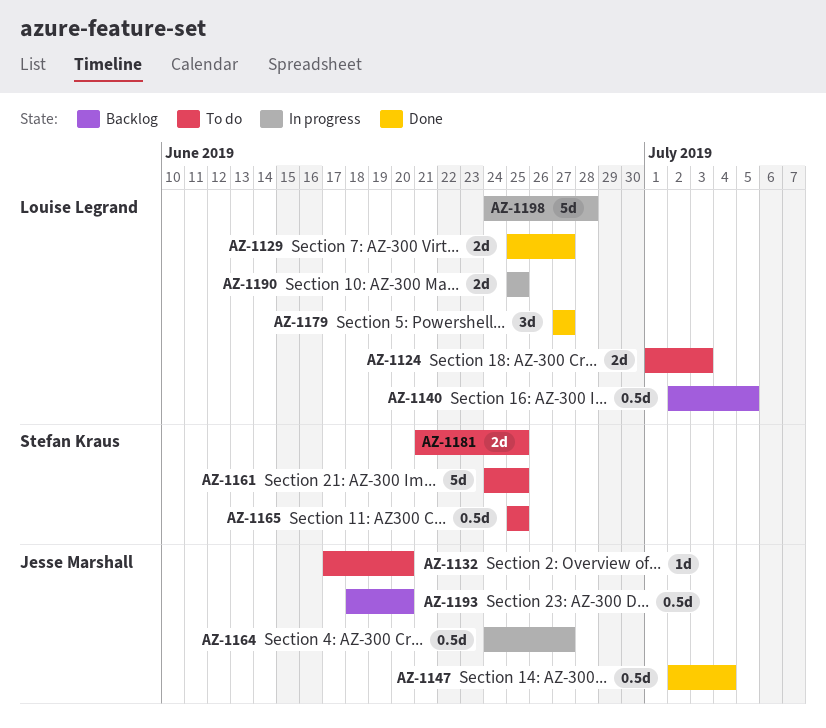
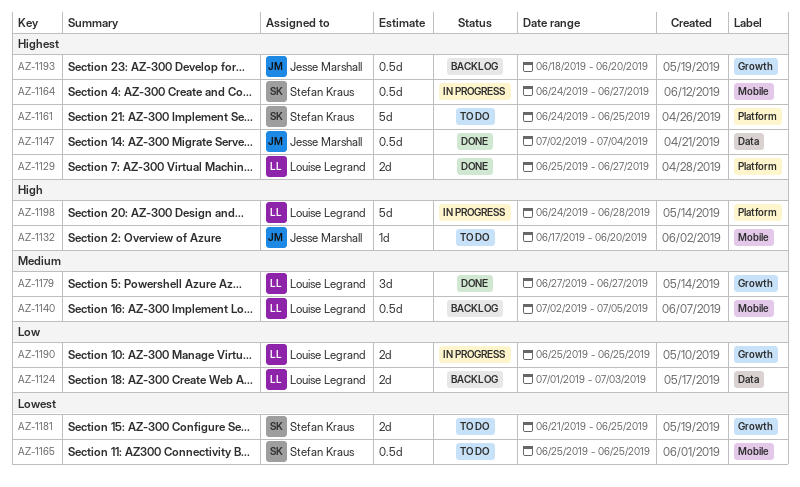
AZ-1124, status: To do -> Backlog
AZ-1164, owner: Jesse Marshall -> Stefan Kraus

